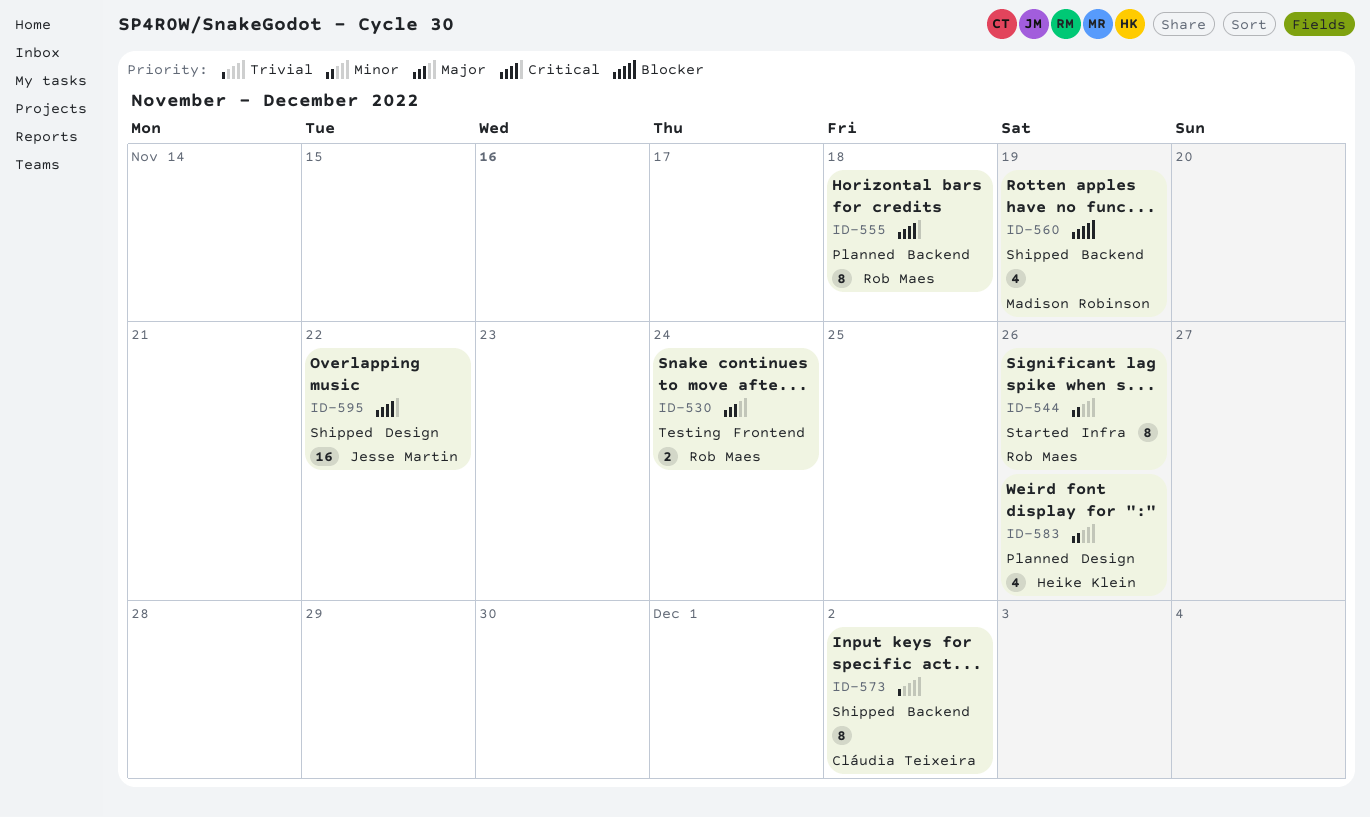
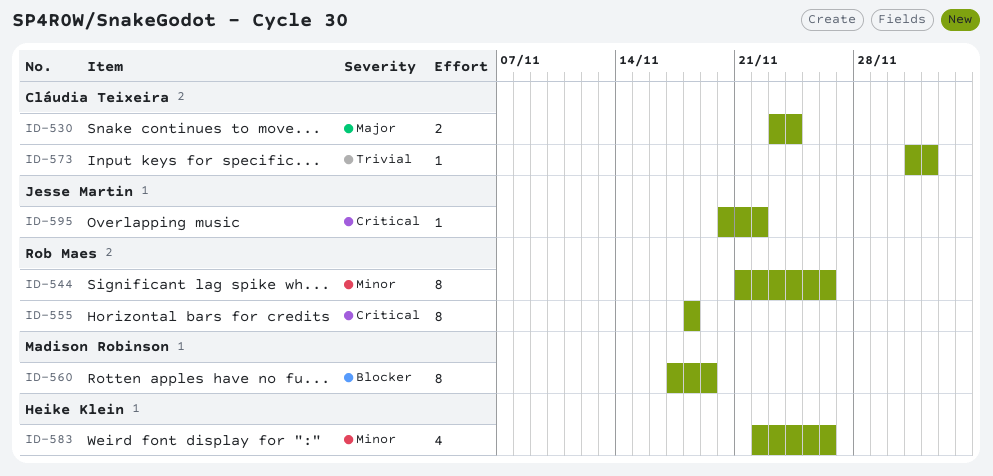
ID-530, owner: Rob Maes -> Cláudia Teixeira
ID-560, estimate: 4 -> 8
ID-573, estimate: 8 -> 1
ID-595, estimate: 16 -> 1

